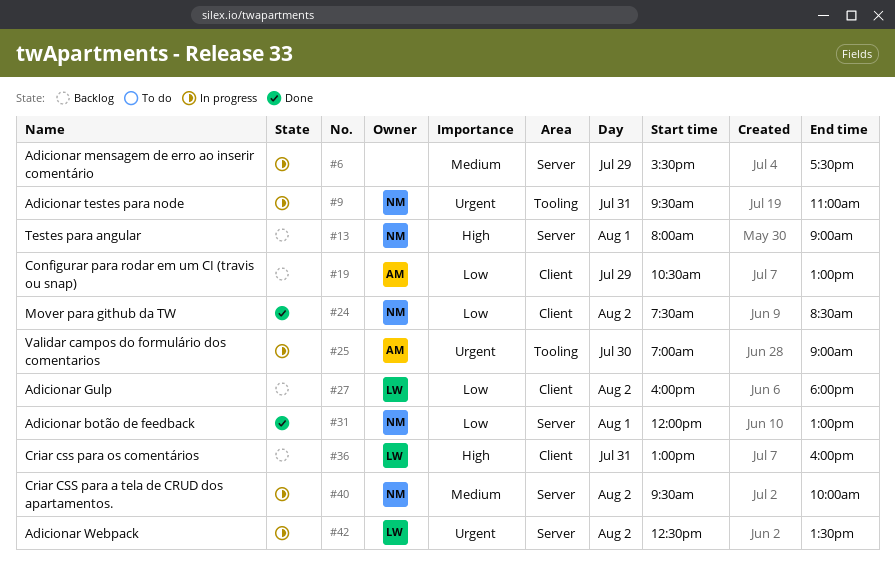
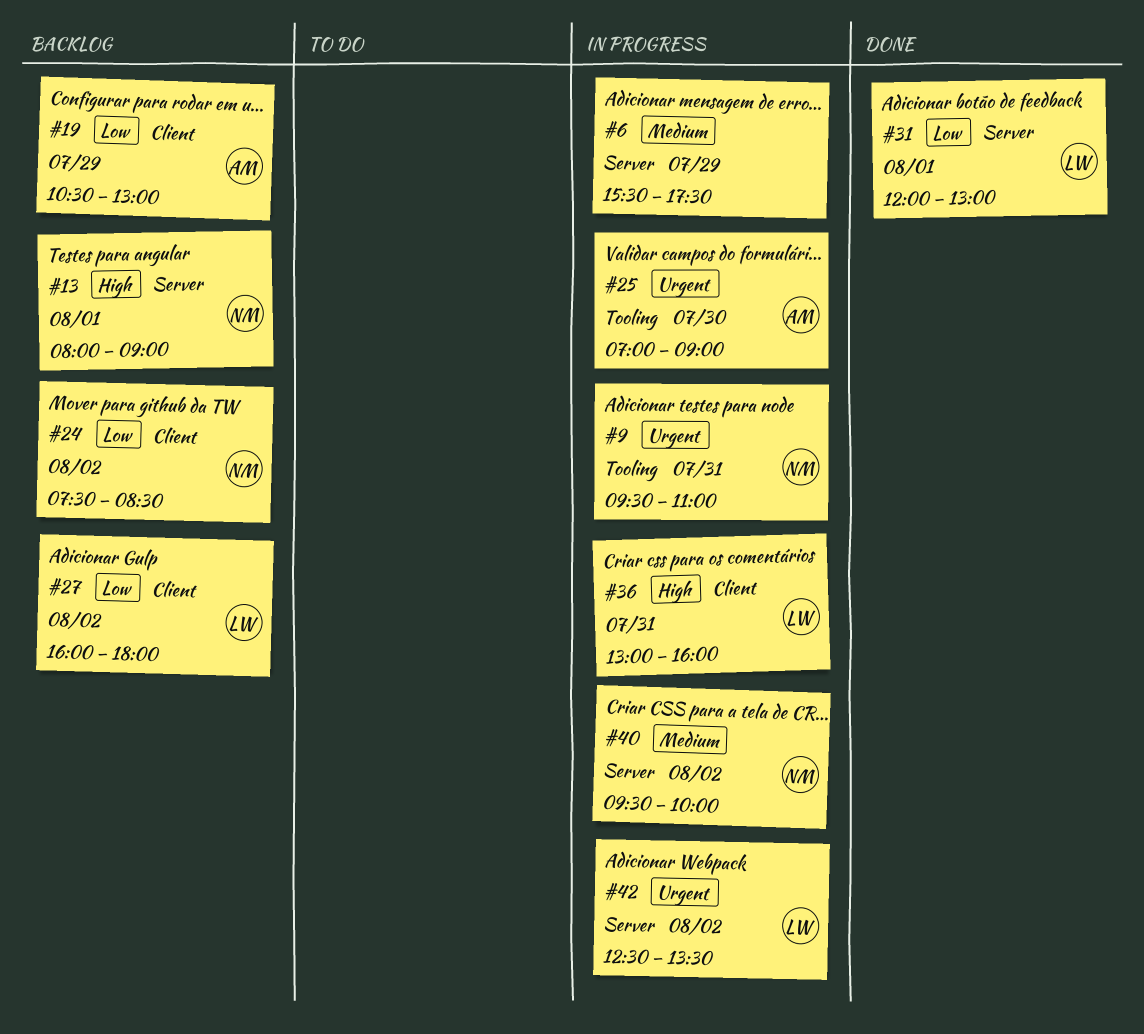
#24, status: Done -> Backlog
#31, owner: NM -> LW
#36, status: Backlog -> In progress

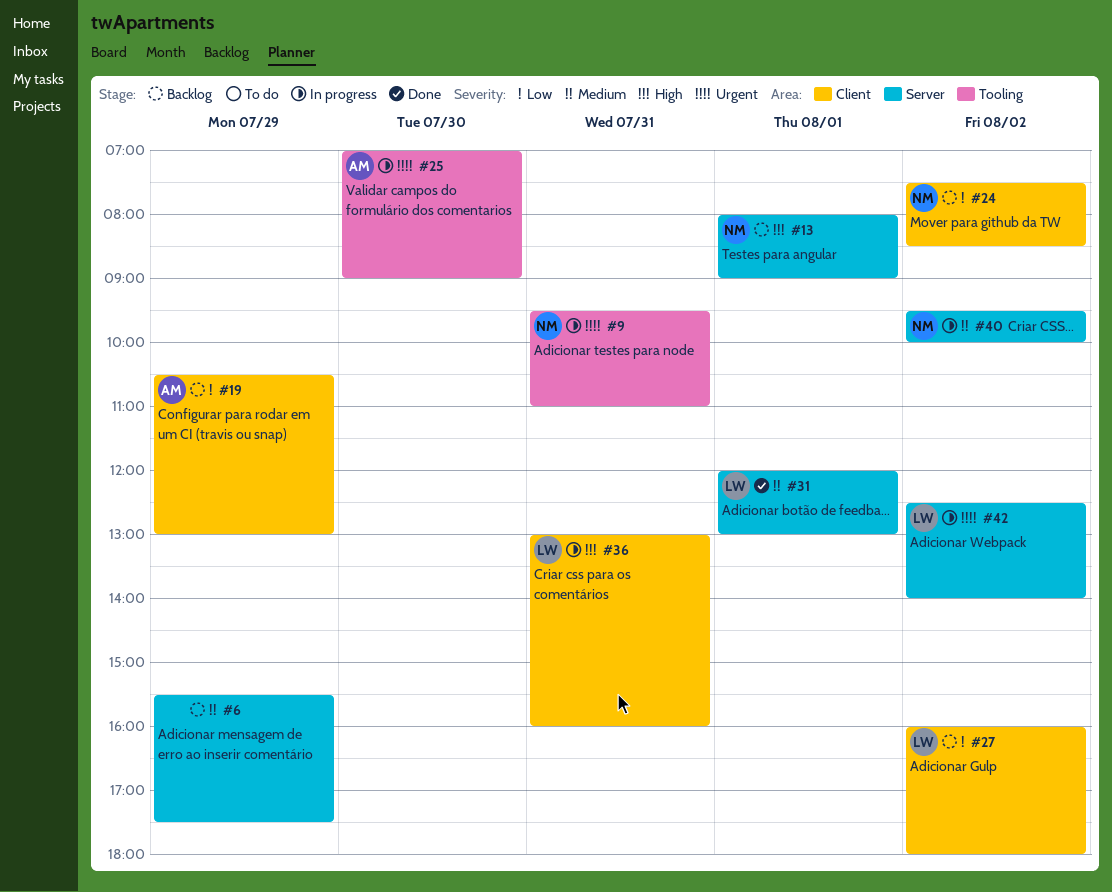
#6, status: In progress -> Backlog
#31, priority: Low -> Medium
#42, ends: 13:30 -> 14:00

